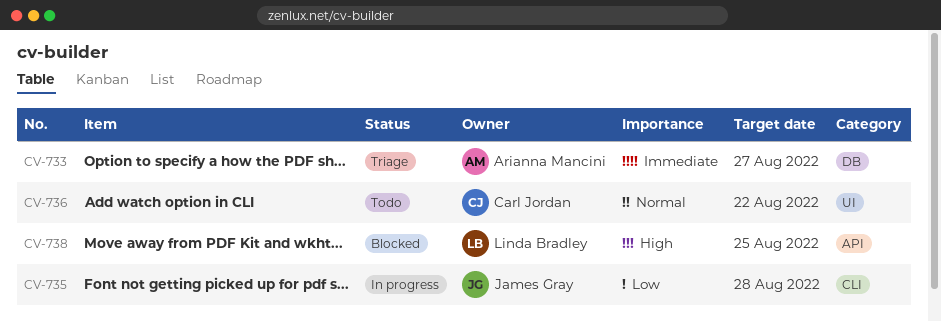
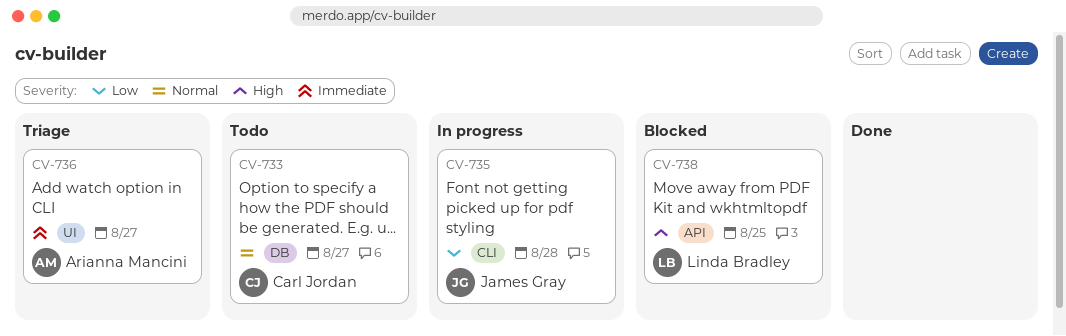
CV-733, status: Triage -> Todo
CV-733, owner: Arianna Mancini -> Carl Jordan
CV-733, priority: Immediate -> Normal
CV-736, status: Todo -> Triage
CV-736, owner: Carl Jordan -> Arianna Mancini
CV-736, priority: Normal -> Immediate
CV-736, due: Aug 22 -> Aug 27

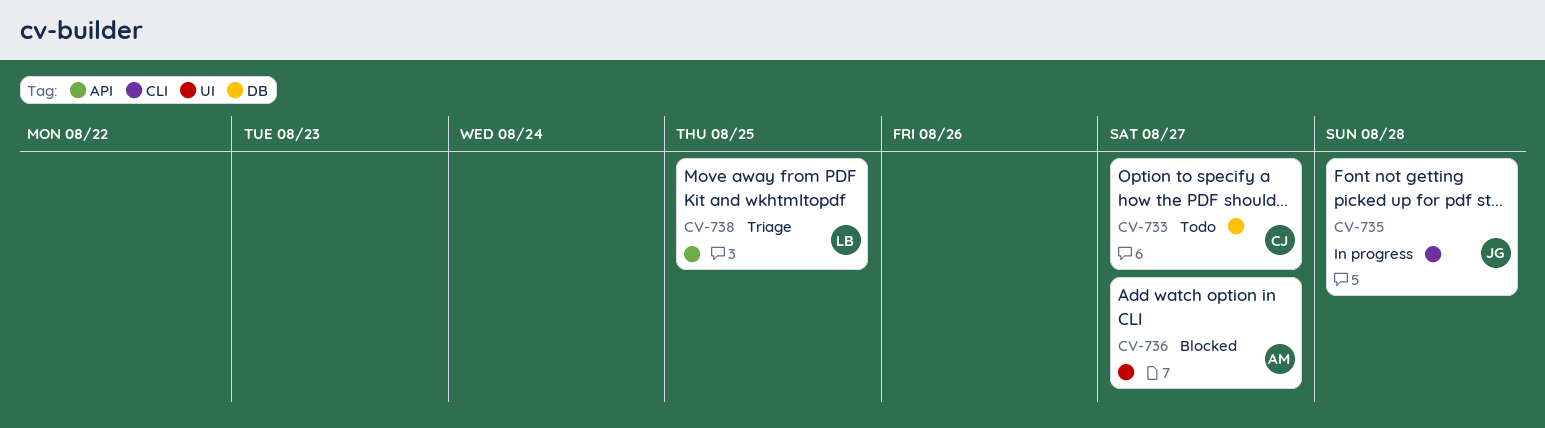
CV-736, status: Triage -> Blocked
CV-738, status: Blocked -> Triage

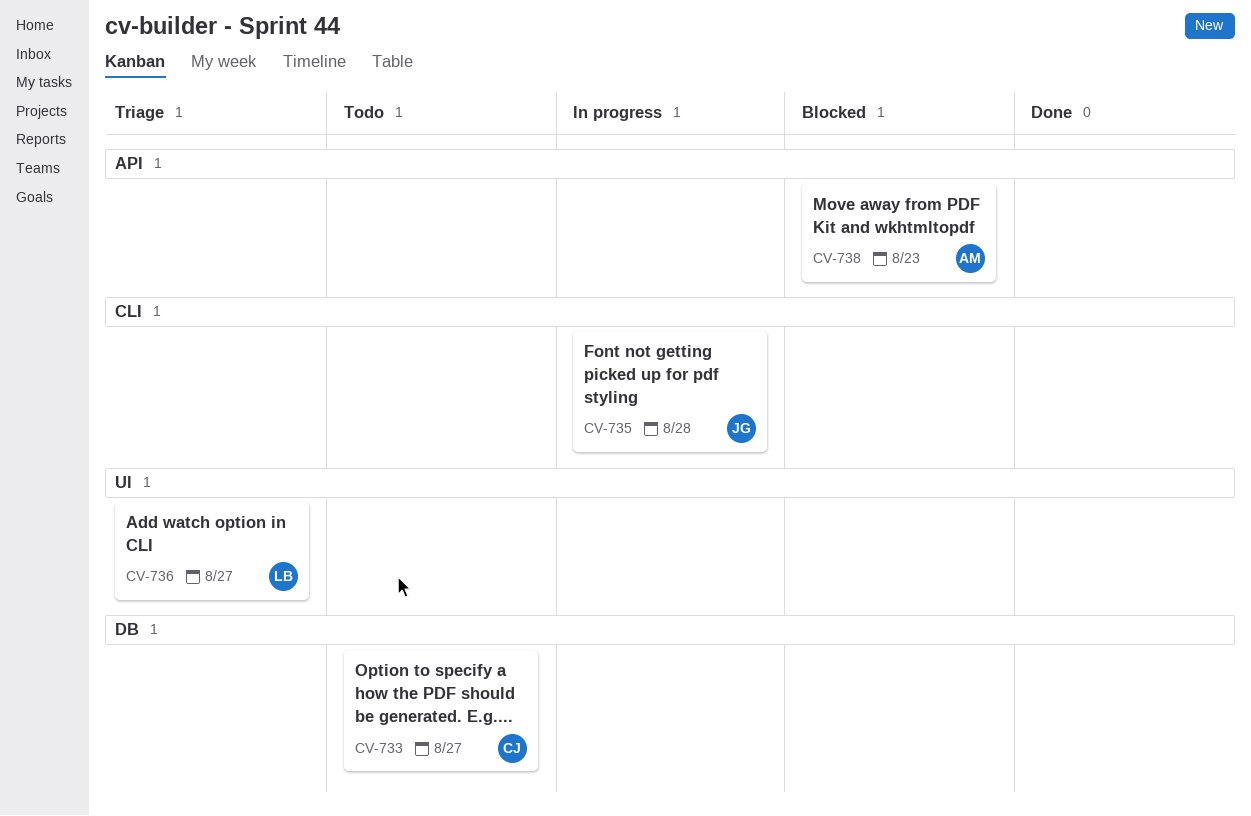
CV-736, status: Blocked -> Triage
CV-736, owner: AM -> LB
CV-738, status: Triage -> Blocked
CV-738, owner: LB -> AM
CV-738, due: Aug 25 -> Aug 23

